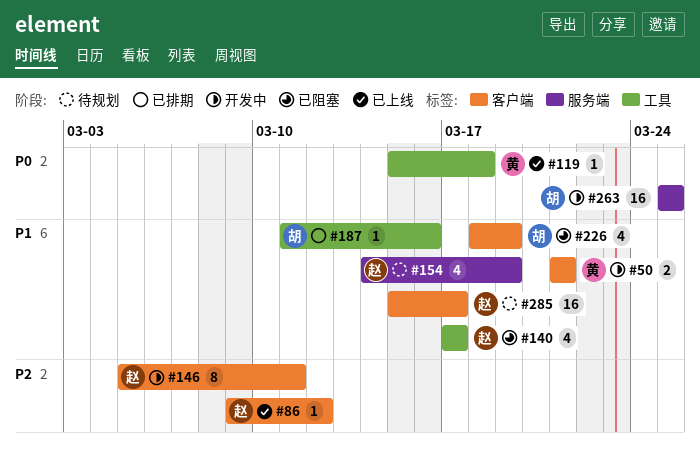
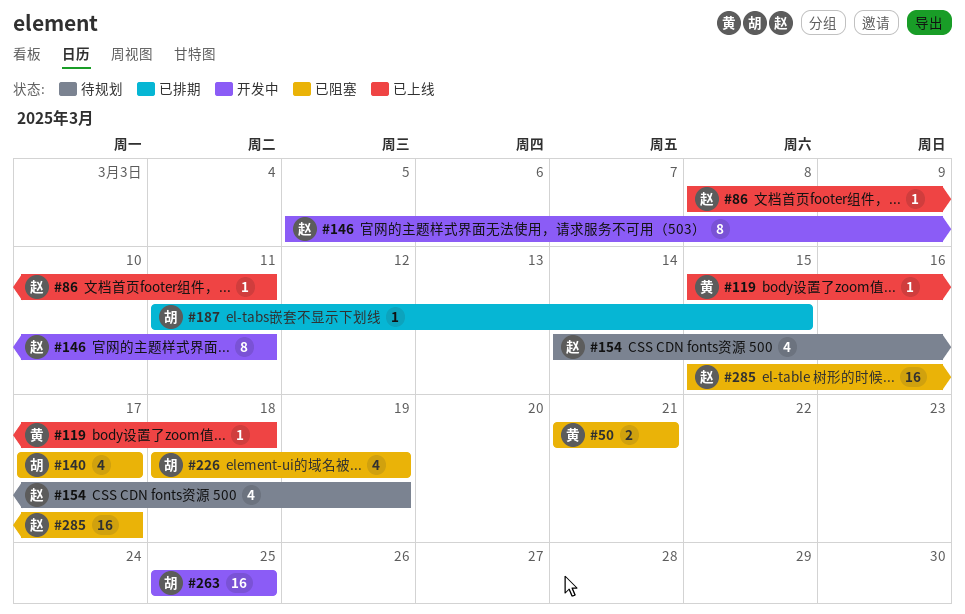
#50, status: 开发中 -> 已阻塞
#86, start: Mar 9 -> Mar 8
#86, due: Mar 12 -> Mar 11
#140, owner: 赵 -> 胡
#187, due: Mar 16 -> Mar 15
#285, status: 待规划 -> 已阻塞

